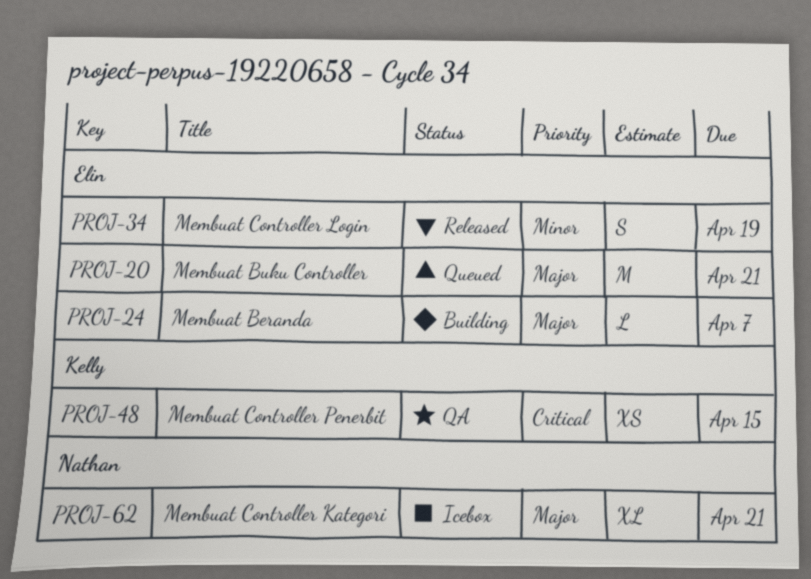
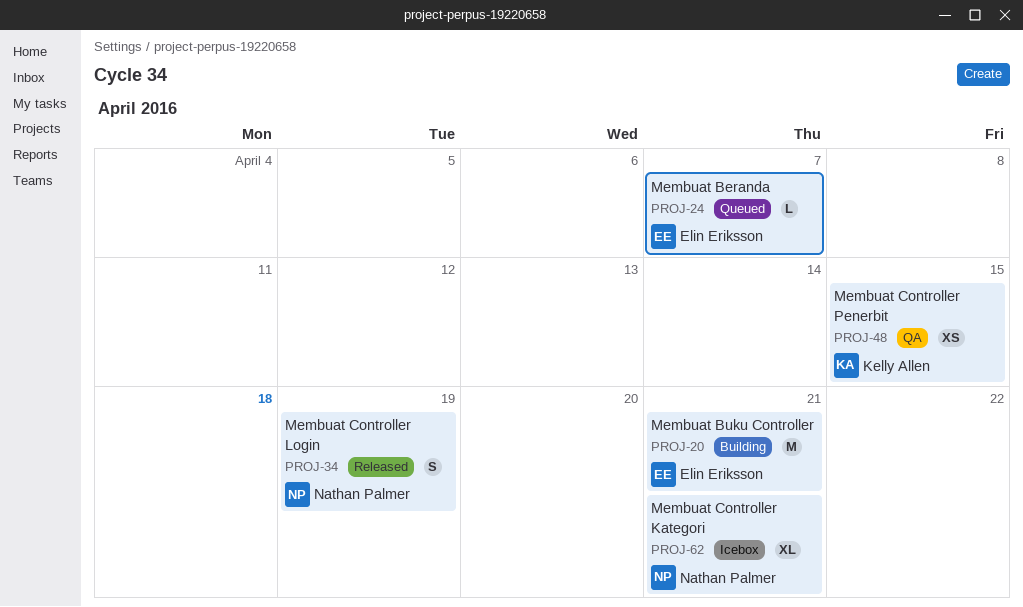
PROJ-20, status: Queued -> Building
PROJ-24, status: Building -> Queued
PROJ-34, owner: Elin Eriksson -> Nathan Palmer

